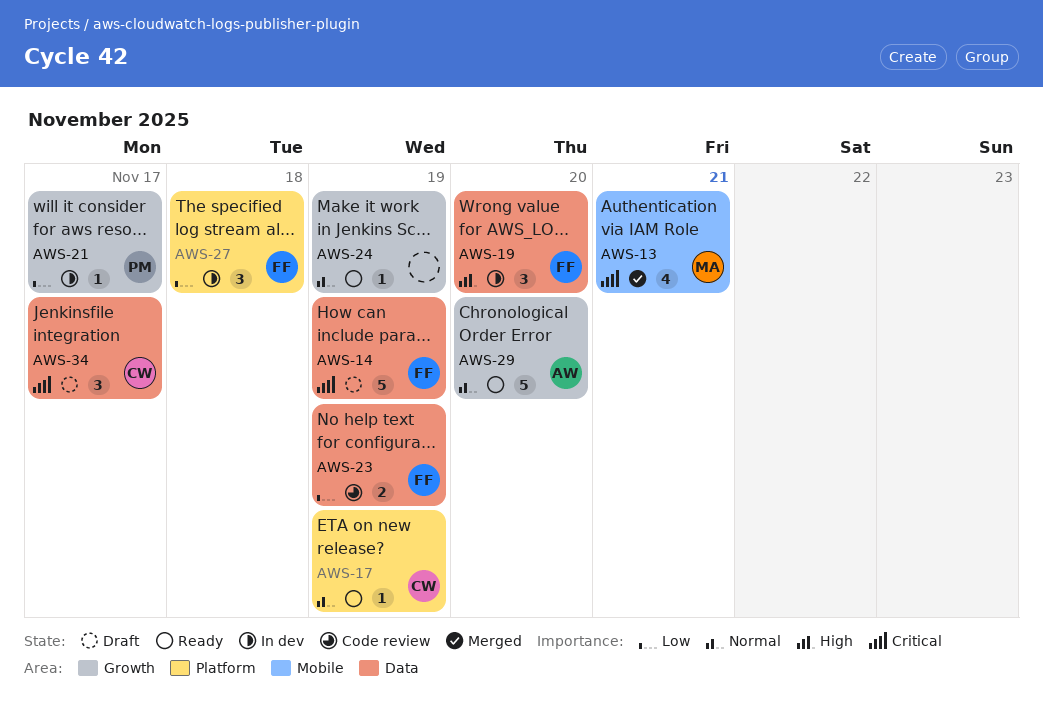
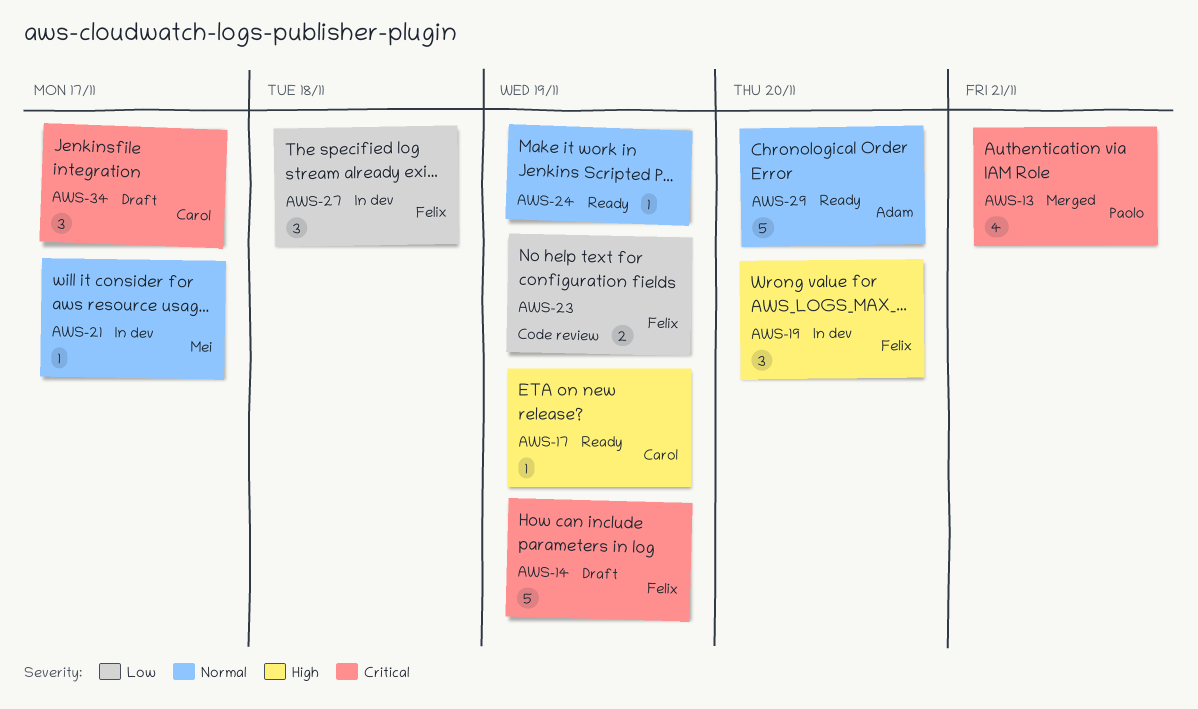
AWS-13, owner: Mei -> Paolo
AWS-17, priority: Normal -> High
AWS-21, owner: Paolo -> Mei
AWS-21, priority: Low -> Normal

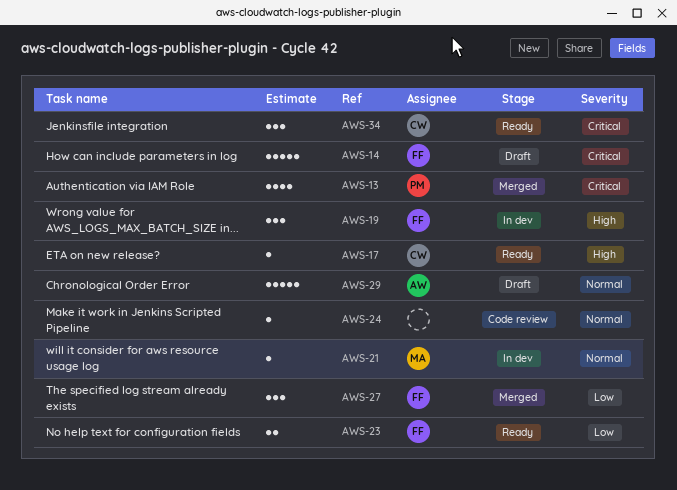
AWS-23, status: Code review -> Ready
AWS-24, status: Ready -> Code review
AWS-27, status: In dev -> Merged
AWS-29, status: Ready -> Draft
AWS-34, status: Draft -> Ready

